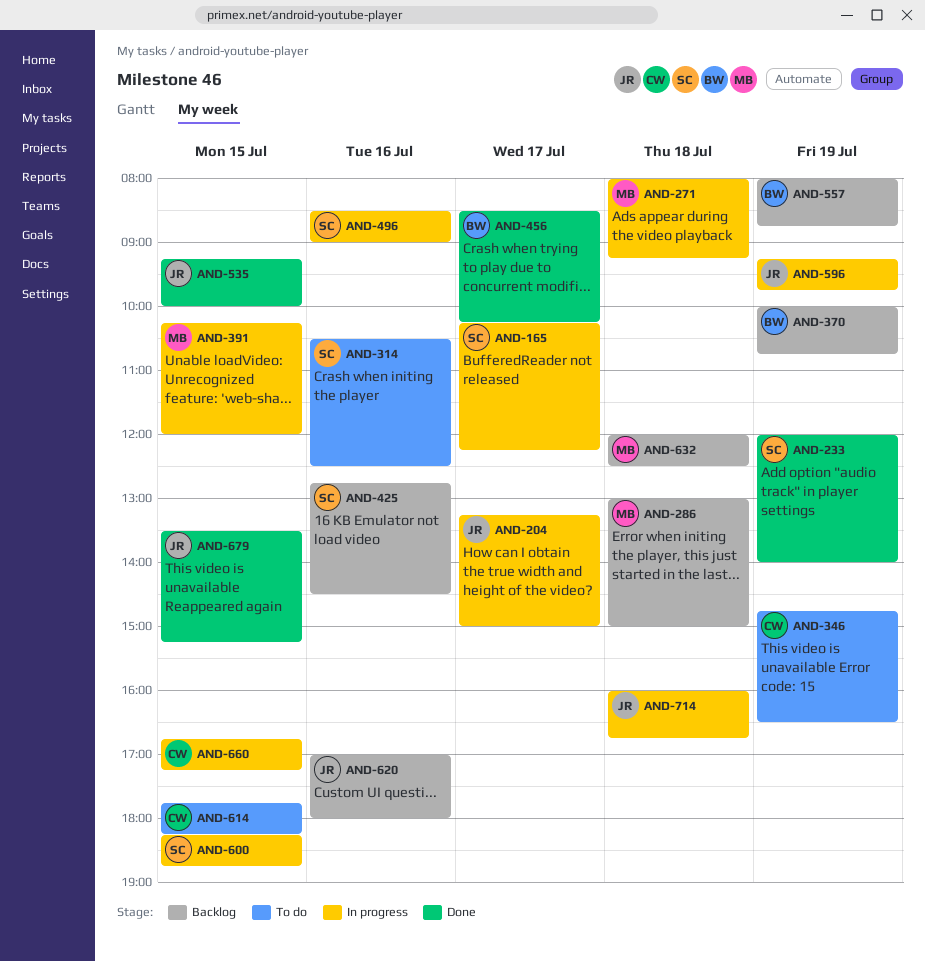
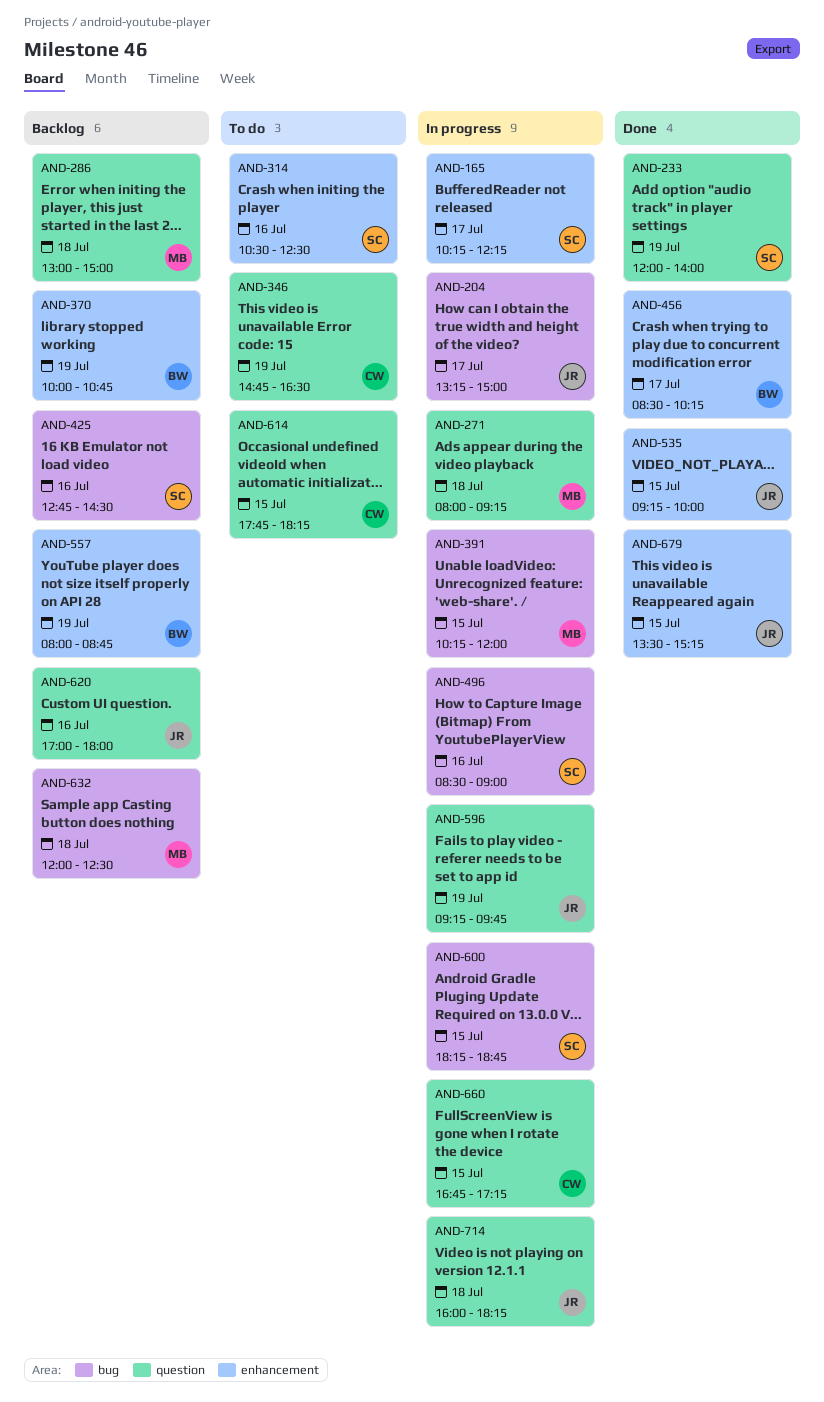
AND-714, ends: 16:45 -> 18:15

